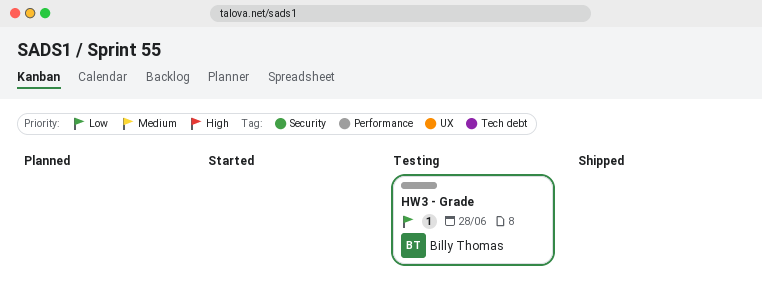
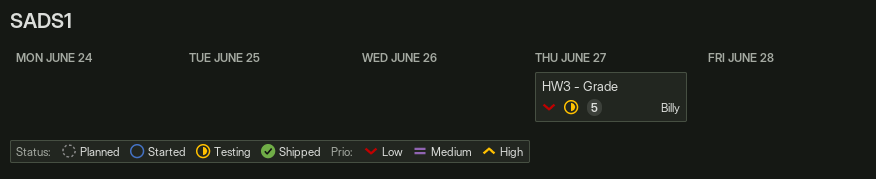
HW3 - Grade, estimate: 1 -> 5
HW3 - Grade, due: Jun 28 -> Jun 27

